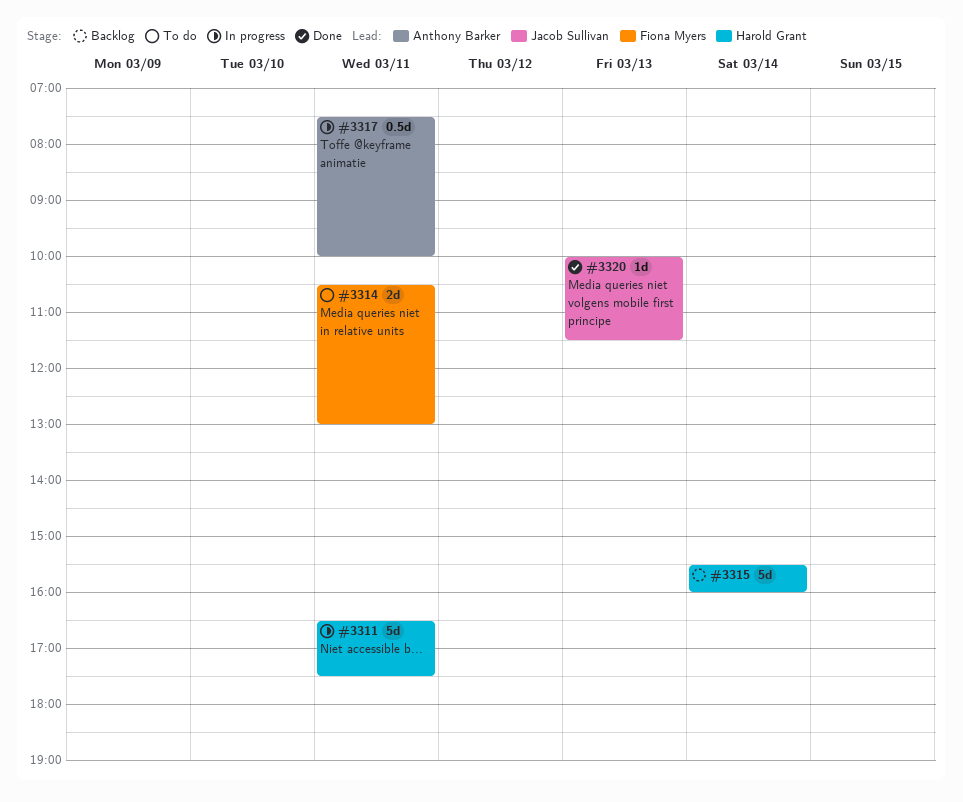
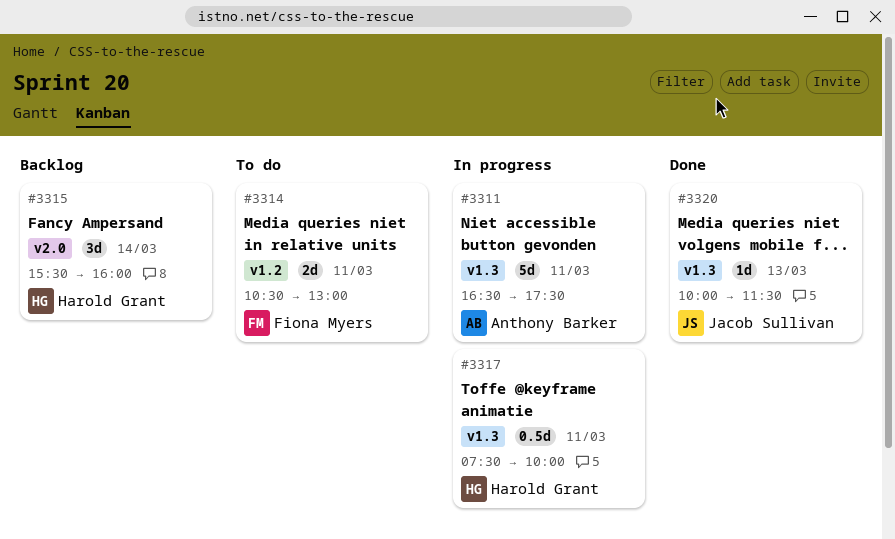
#3311, owner: Harold Grant -> Anthony Barker
#3315, estimate: 5d -> 3d
#3317, owner: Anthony Barker -> Harold Grant

